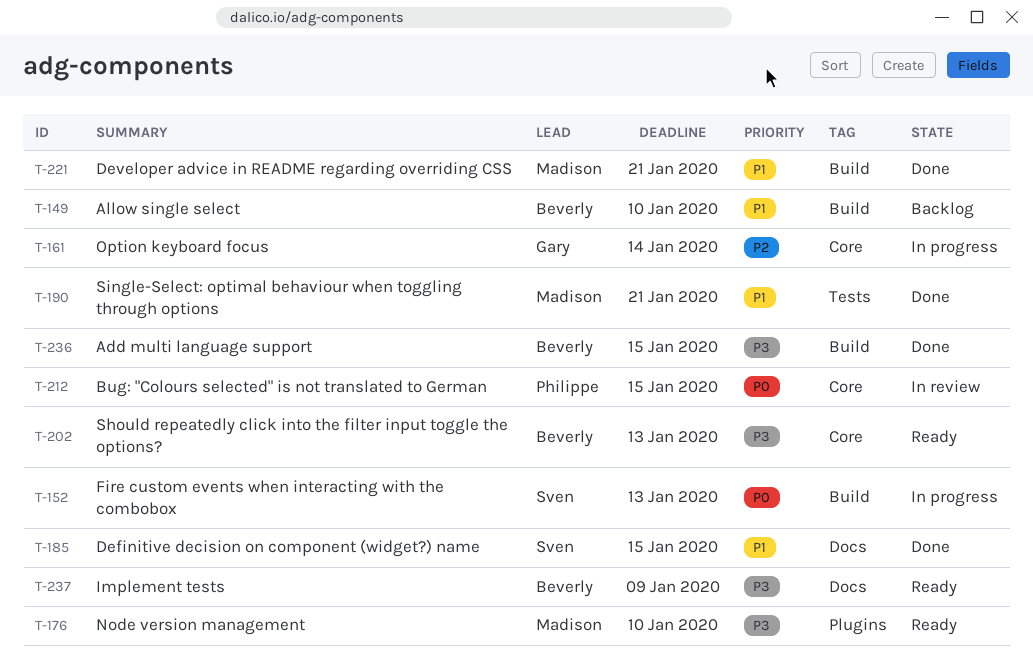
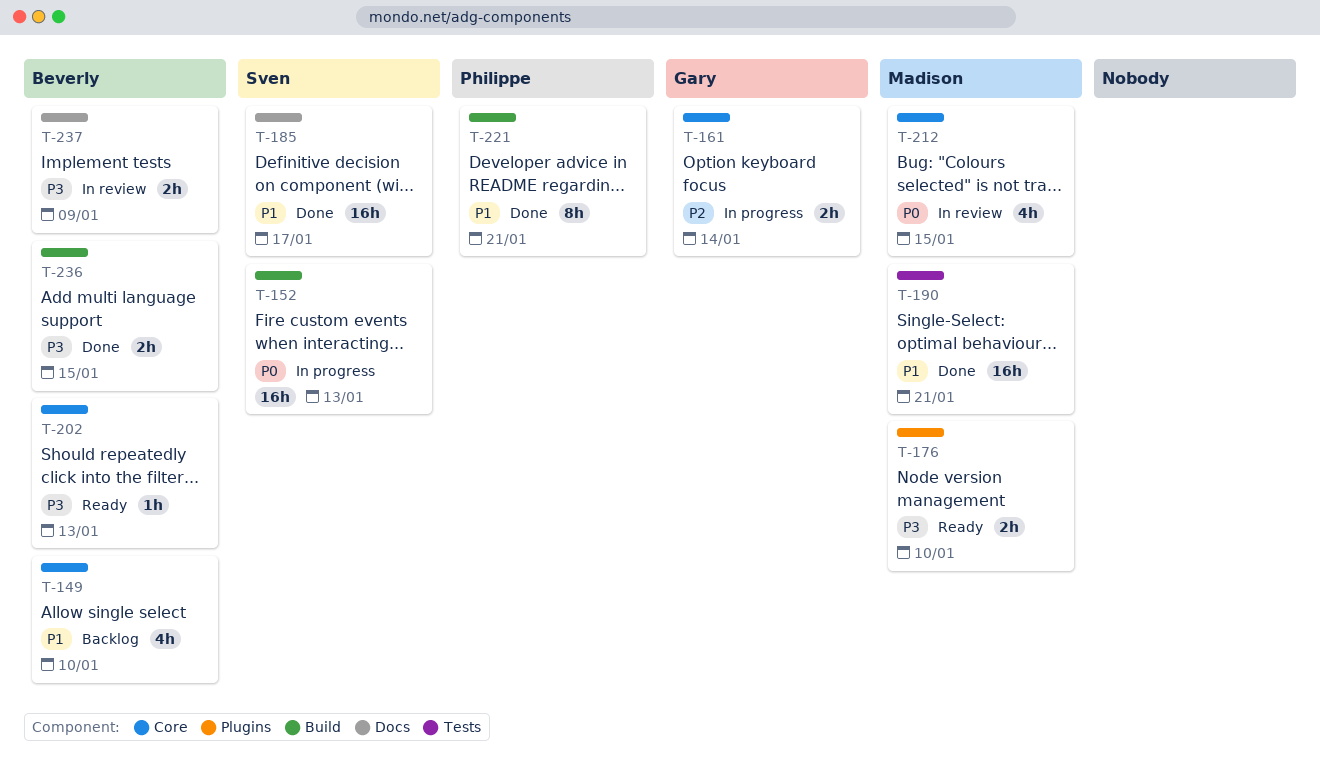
T-149, label: Build -> Core
T-185, due: Jan 15 -> Jan 17
T-212, owner: Philippe -> Madison
T-221, owner: Madison -> Philippe
T-237, status: Ready -> In review

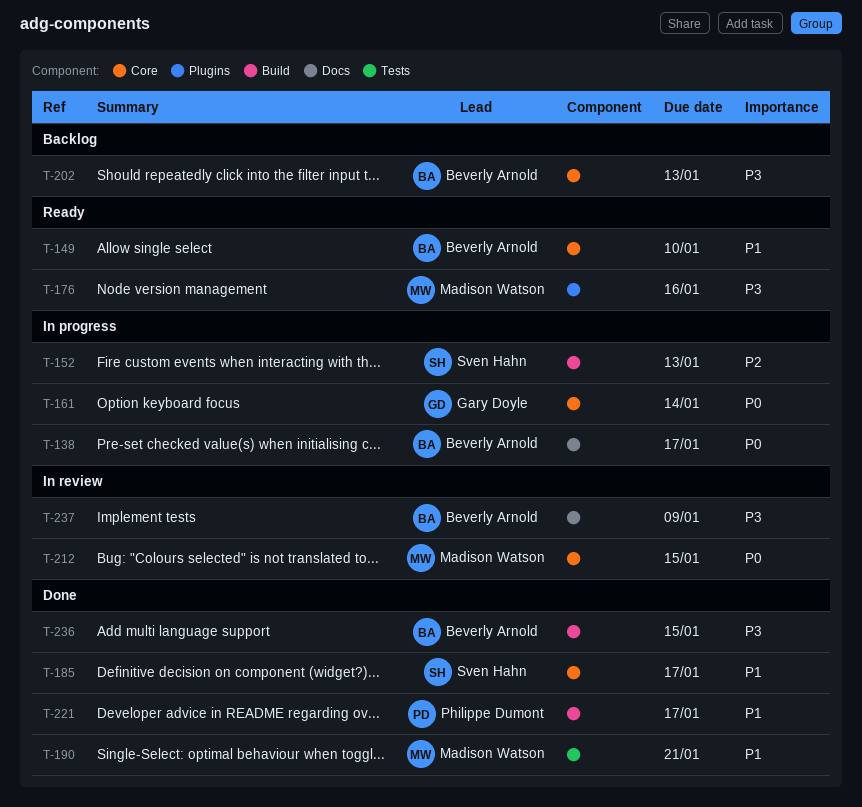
T-138: none -> present
T-149, status: Backlog -> Ready
T-152, priority: P0 -> P2
T-161, priority: P2 -> P0
T-176, due: Jan 10 -> Jan 16
T-185, label: Docs -> Core
T-202, status: Ready -> Backlog
T-221, due: Jan 21 -> Jan 17

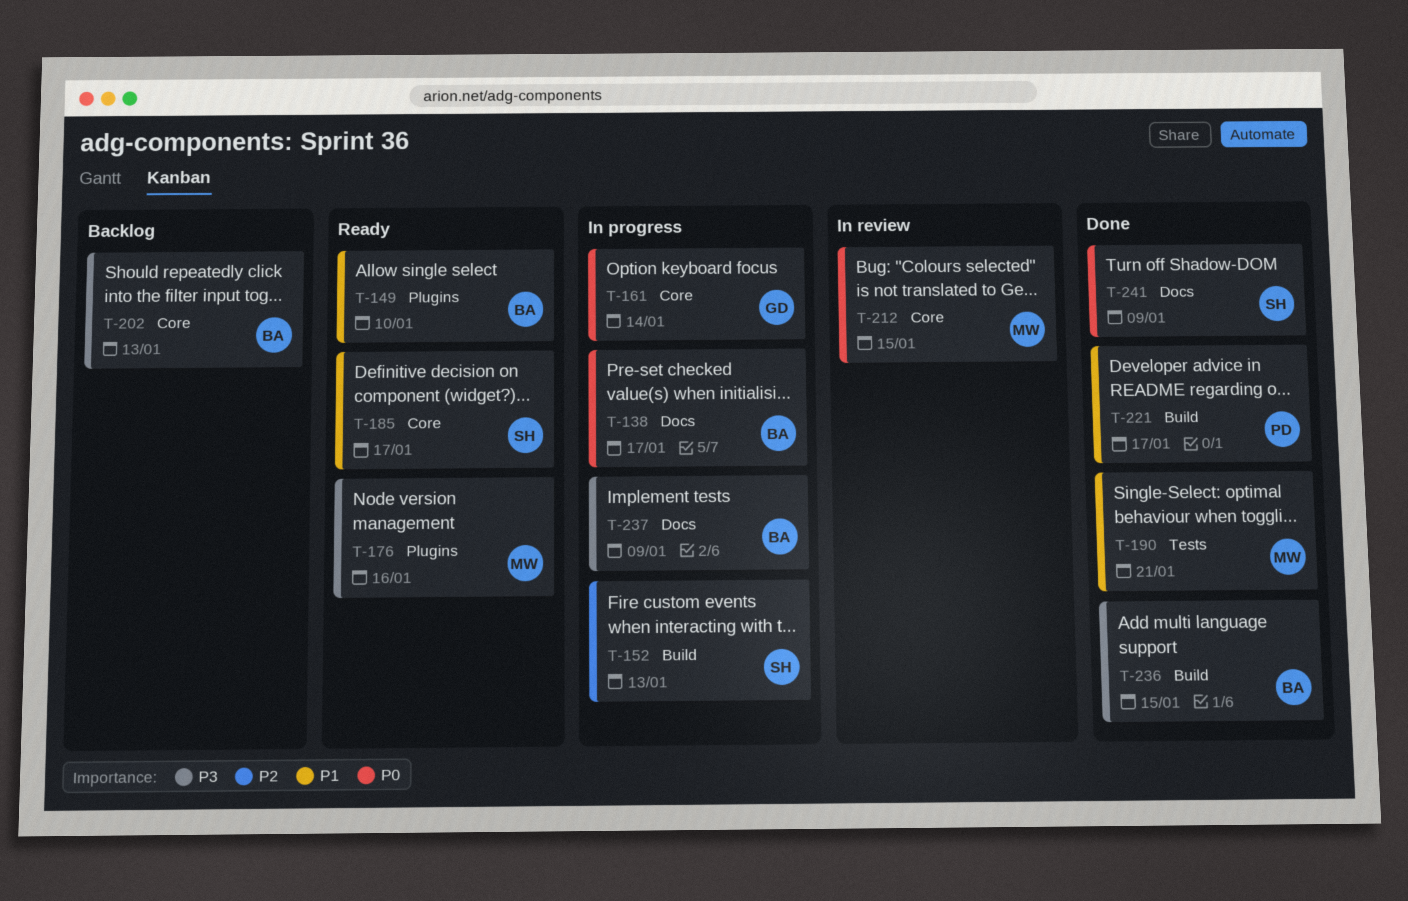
T-149, label: Core -> Plugins
T-185, status: Done -> Ready
T-237, status: In review -> In progress
T-241: none -> present

